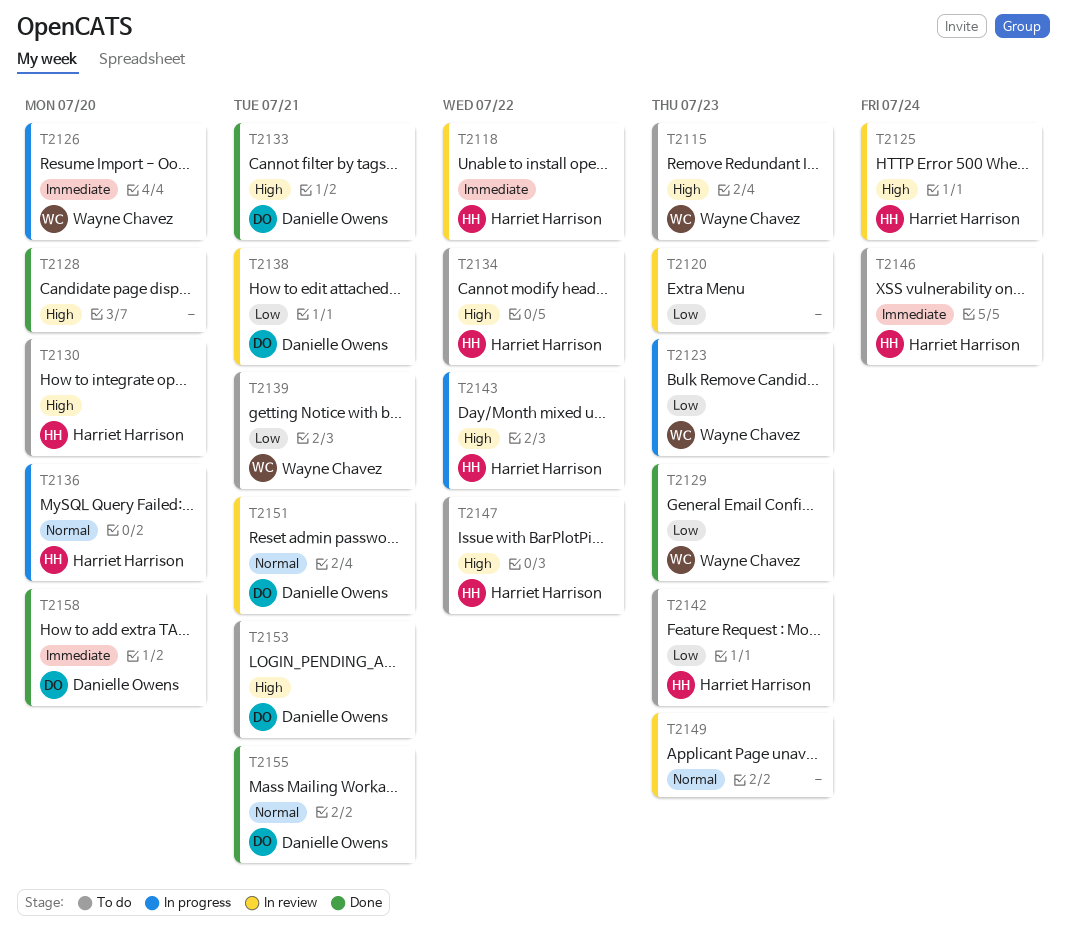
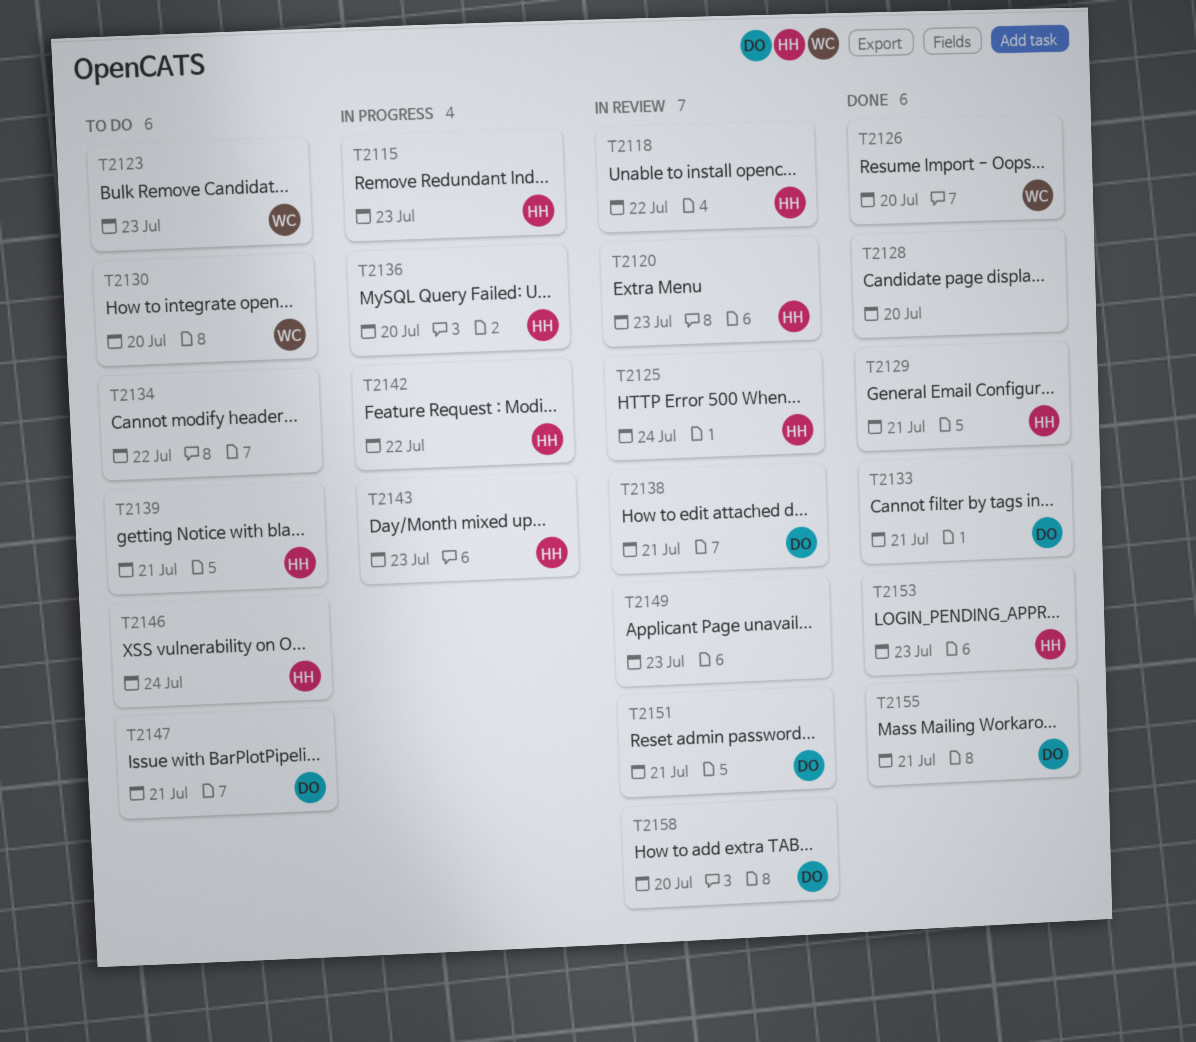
T2115, status: To do -> In progress
T2115, owner: Wayne Chavez -> Harriet Harrison
T2120, owner: none -> Harriet Harrison
T2123, status: In progress -> To do
T2126, status: In progress -> Done
T2129, owner: Wayne Chavez -> Harriet Harrison
T2129, due: Jul 23 -> Jul 21
T2130, owner: Harriet Harrison -> Wayne Chavez
T2134, owner: Harriet Harrison -> none
T2139, owner: Wayne Chavez -> Harriet Harrison
T2142, status: To do -> In progress
T2142, due: Jul 23 -> Jul 22
T2143, due: Jul 22 -> Jul 23
T2147, owner: Harriet Harrison -> Danielle Owens
T2147, due: Jul 22 -> Jul 21
T2153, status: To do -> Done
T2153, owner: Danielle Owens -> Harriet Harrison
T2153, due: Jul 21 -> Jul 23
T2158, status: Done -> In review

